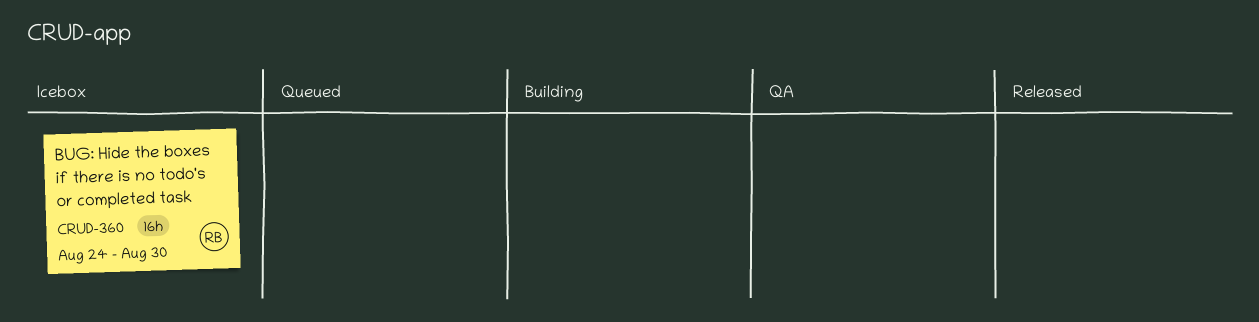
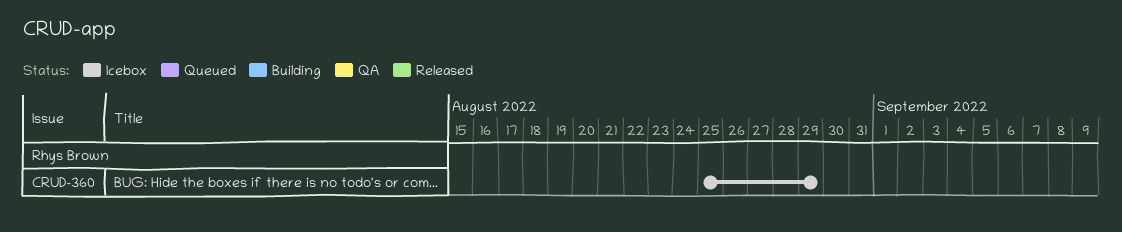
CRUD-360, start: Aug 24 -> Aug 25
CRUD-360, due: Aug 30 -> Aug 29

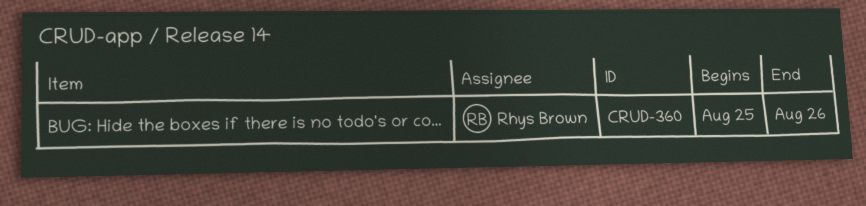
CRUD-360, due: Aug 29 -> Aug 26

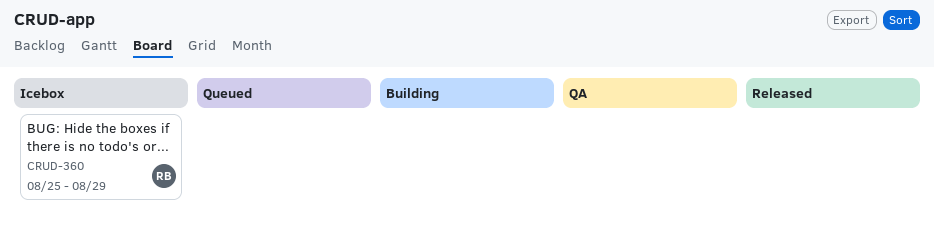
CRUD-360, due: Aug 26 -> Aug 29

